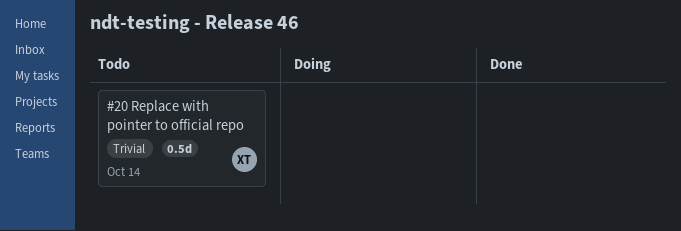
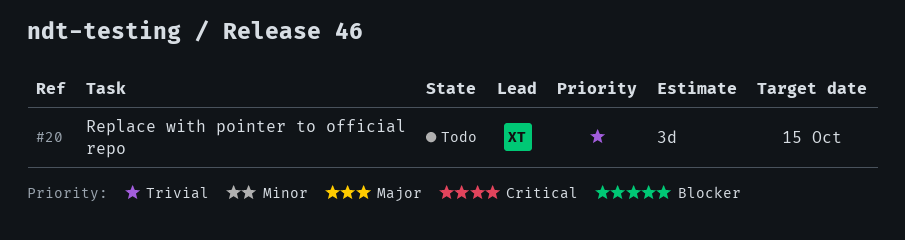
#20, estimate: 0.5d -> 3d
#20, due: Oct 14 -> Oct 15

